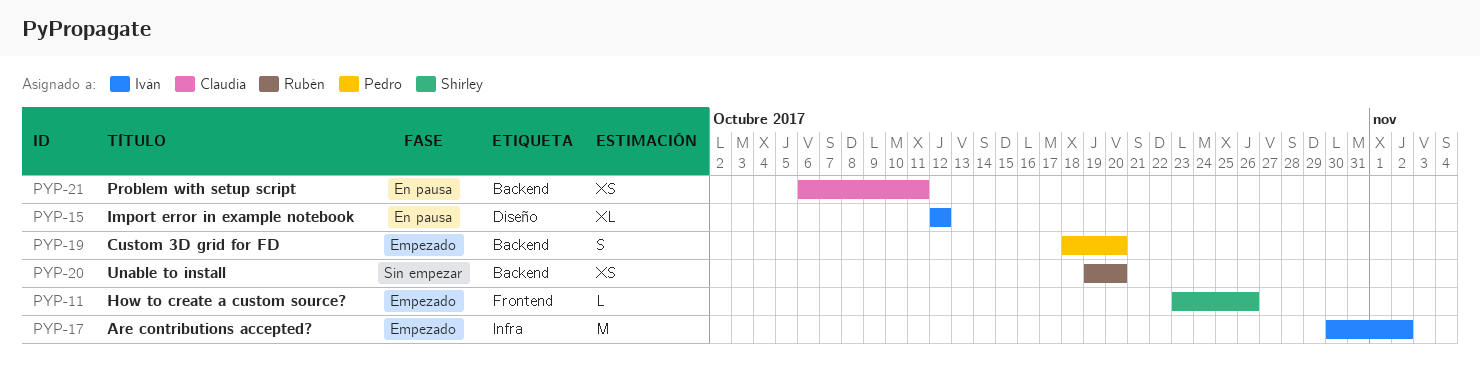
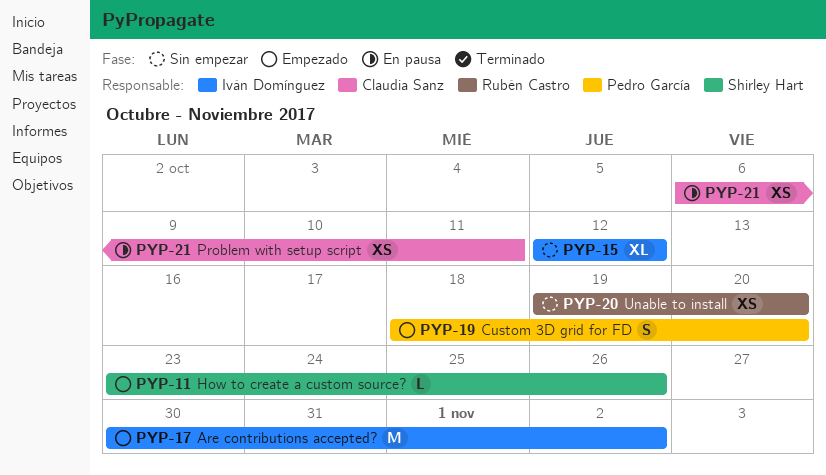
PYP-15, status: En pausa -> Sin empezar

